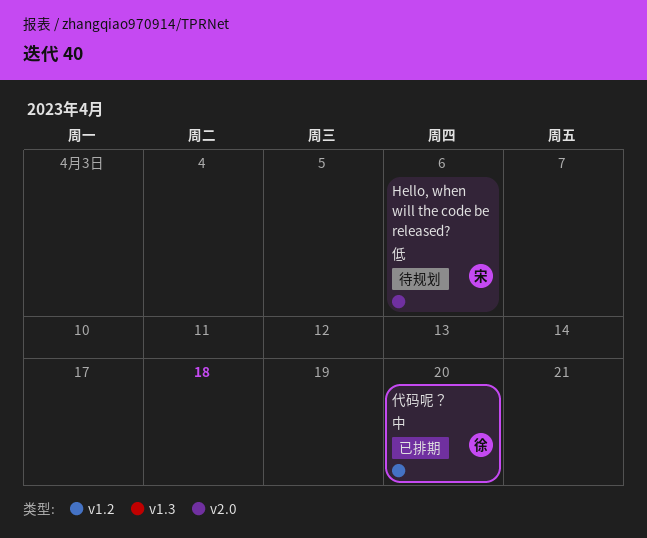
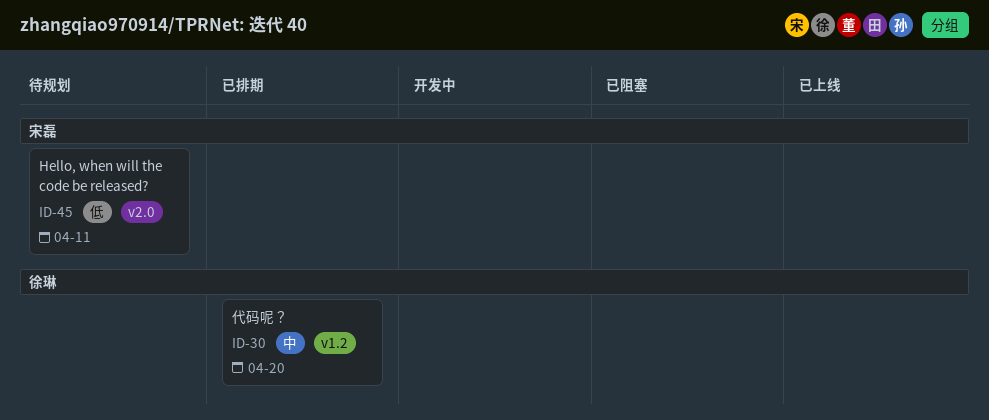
Hello, when will the code be released?, due: Apr 6 -> Apr 11

